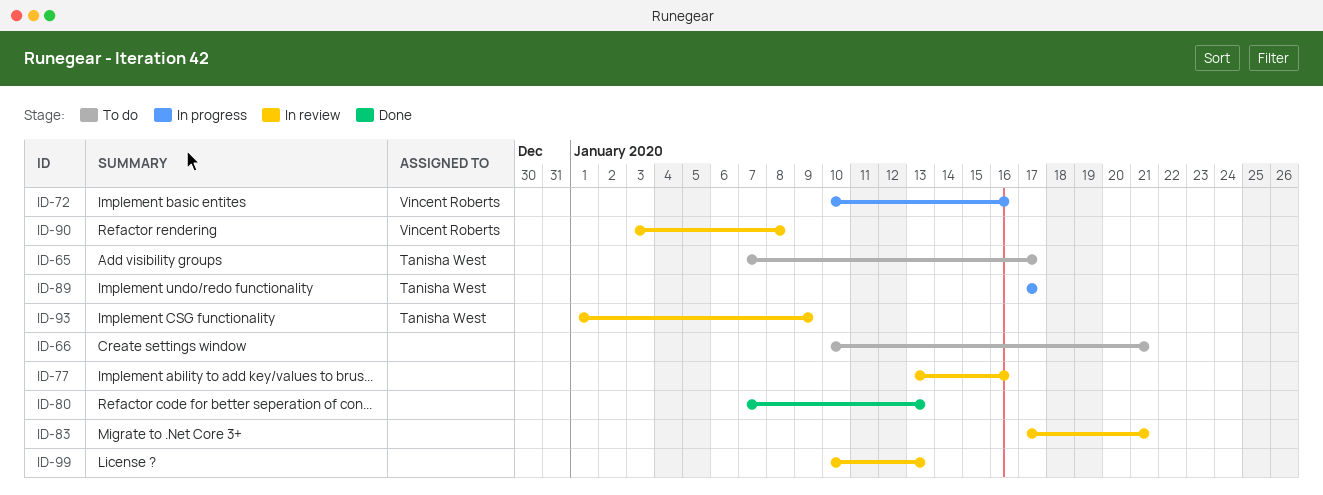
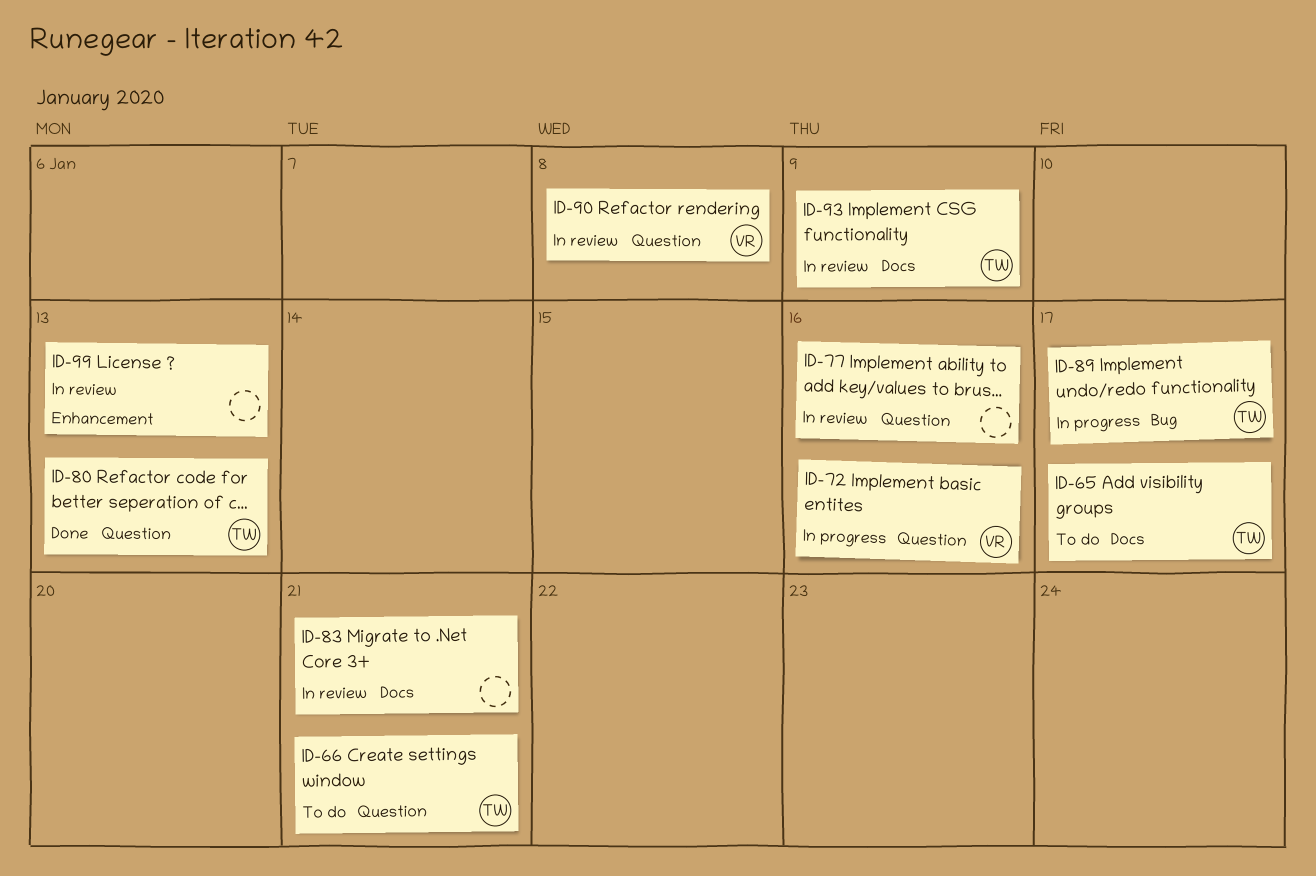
ID-66, owner: none -> Tanisha West
ID-80, owner: none -> Tanisha West

